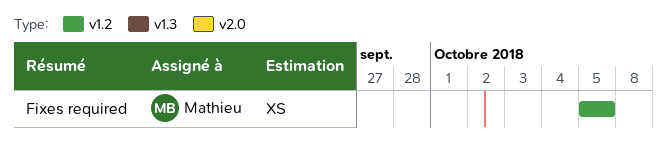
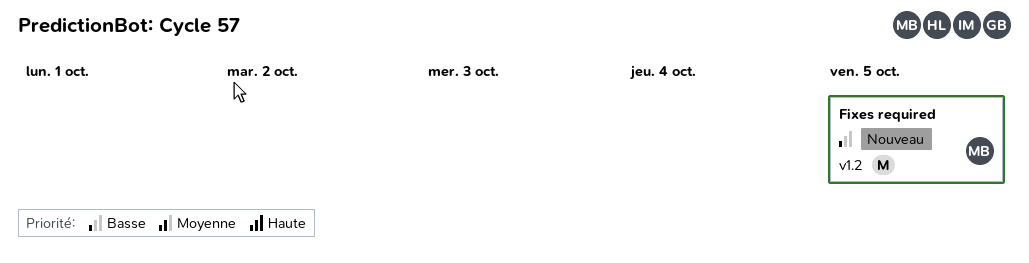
Fixes required, estimate: XS -> M

